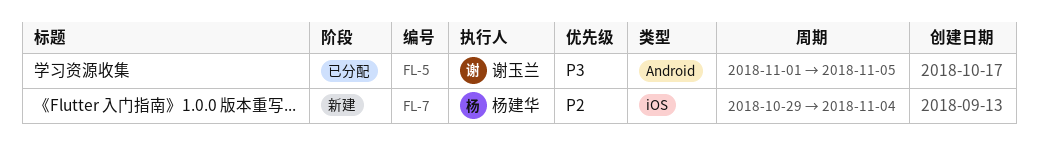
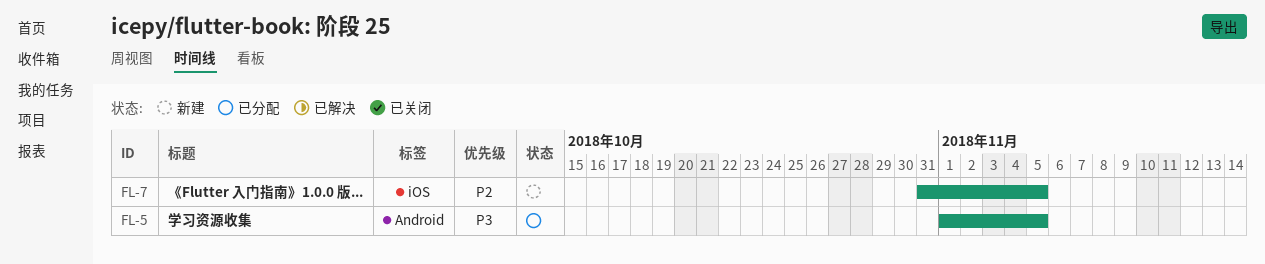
FL-7, start: Oct 29 -> Oct 31
FL-7, due: Nov 4 -> Nov 5

